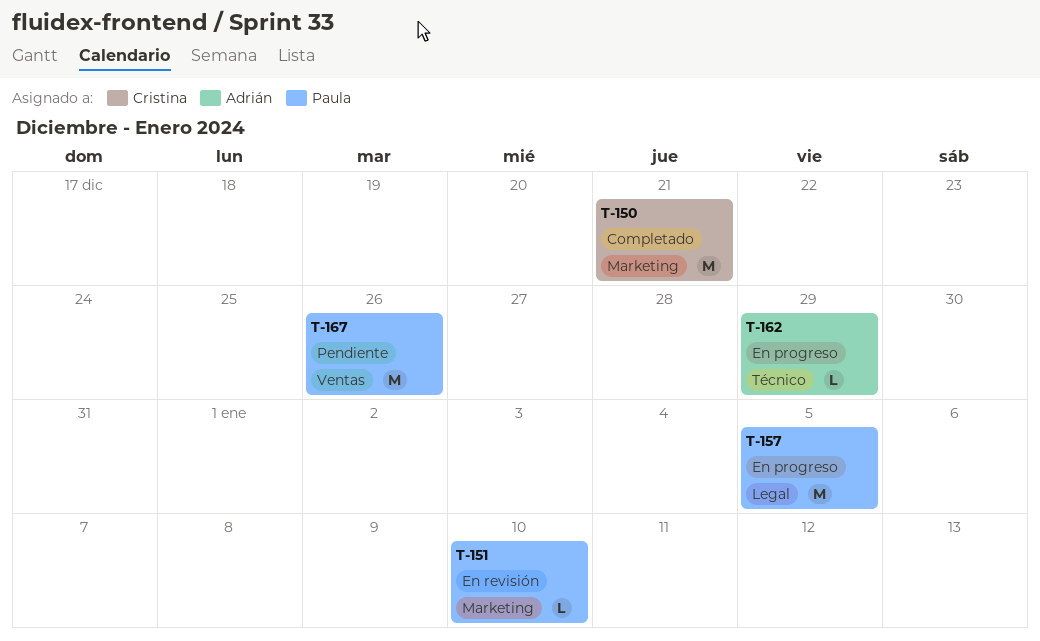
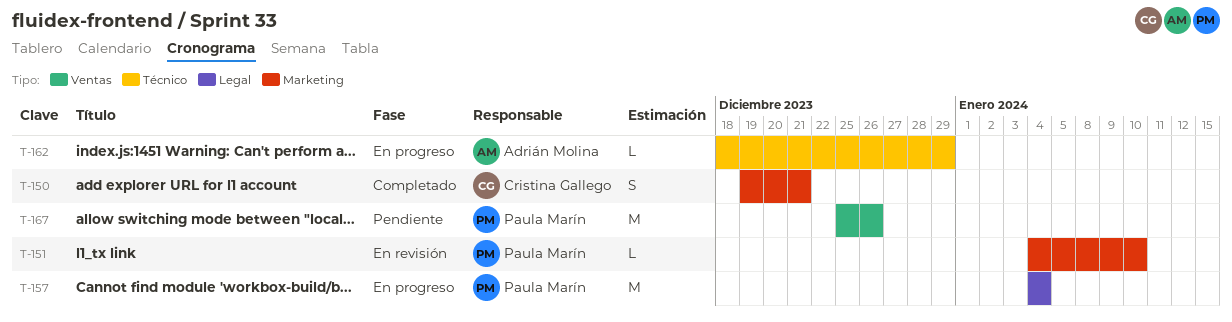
T-150, estimate: M -> S
T-157, due: Jan 5 -> Jan 4

